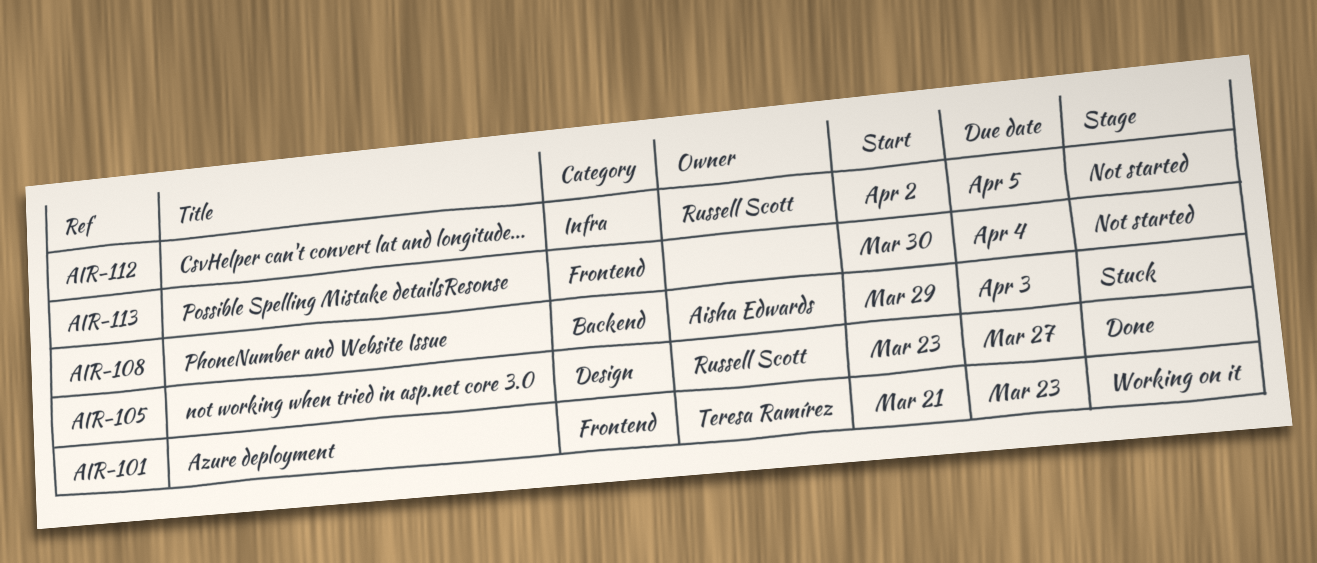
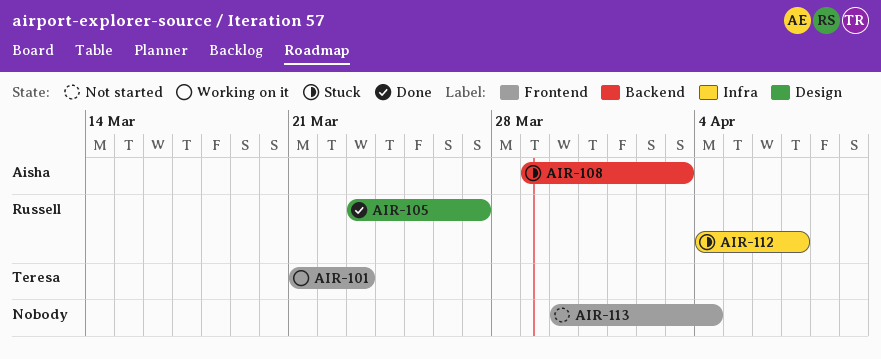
AIR-112, status: Not started -> Stuck
AIR-112, start: Apr 2 -> Apr 4
AIR-112, due: Apr 5 -> Apr 7

